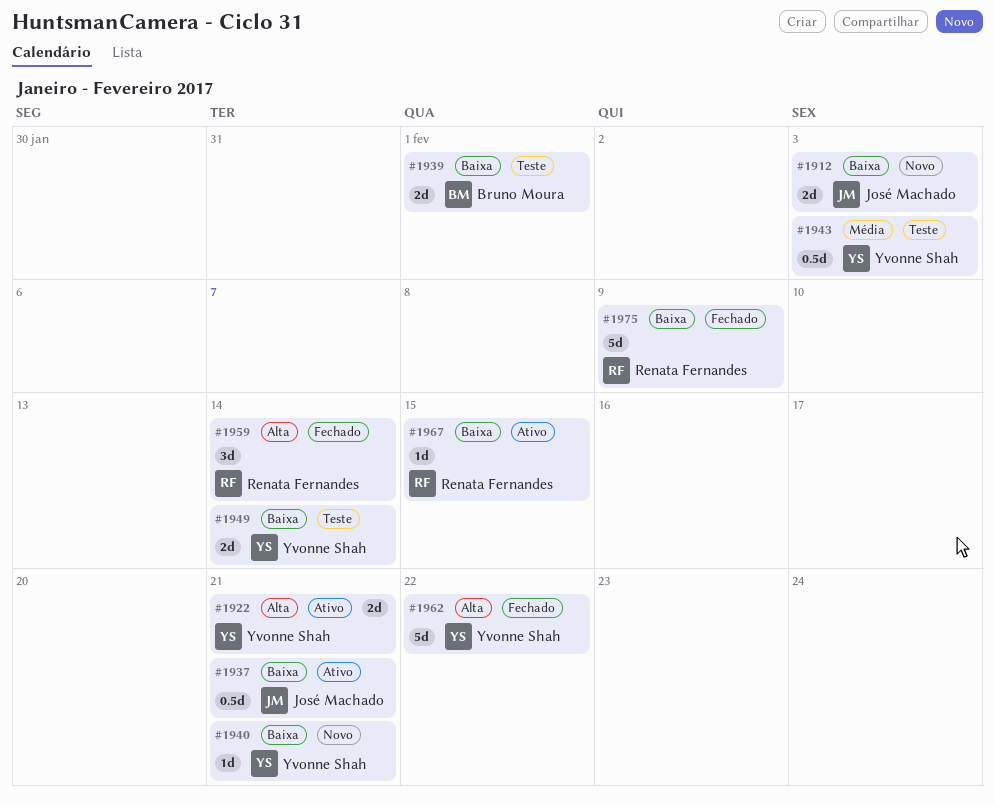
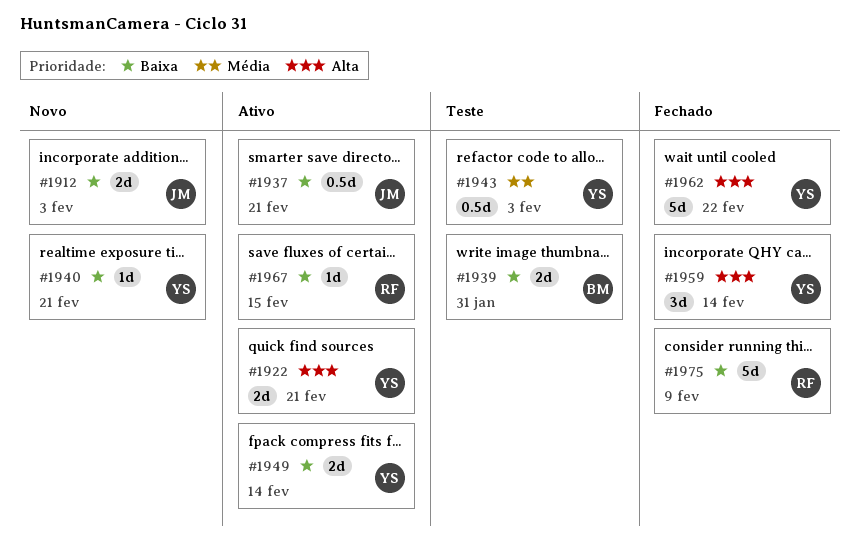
#1939, due: Feb 1 -> Jan 31
#1949, status: Teste -> Ativo
#1959, owner: Renata Fernandes -> Yvonne Shah

